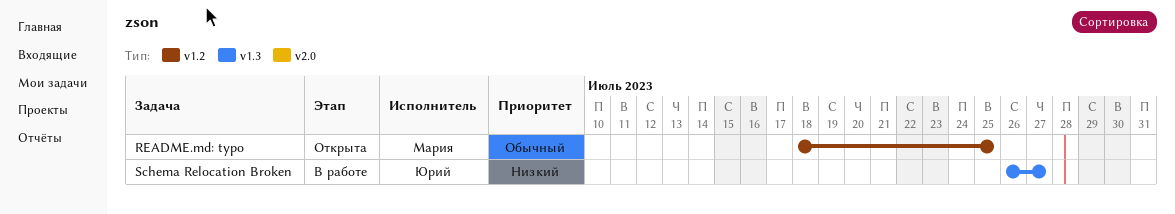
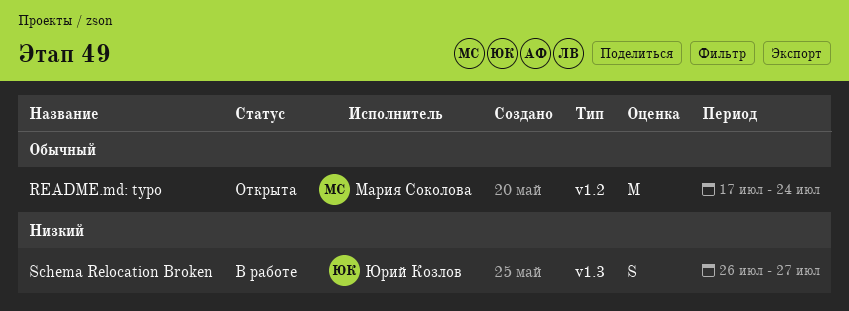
README.md: typo, start: Jul 18 -> Jul 17
README.md: typo, due: Jul 25 -> Jul 24

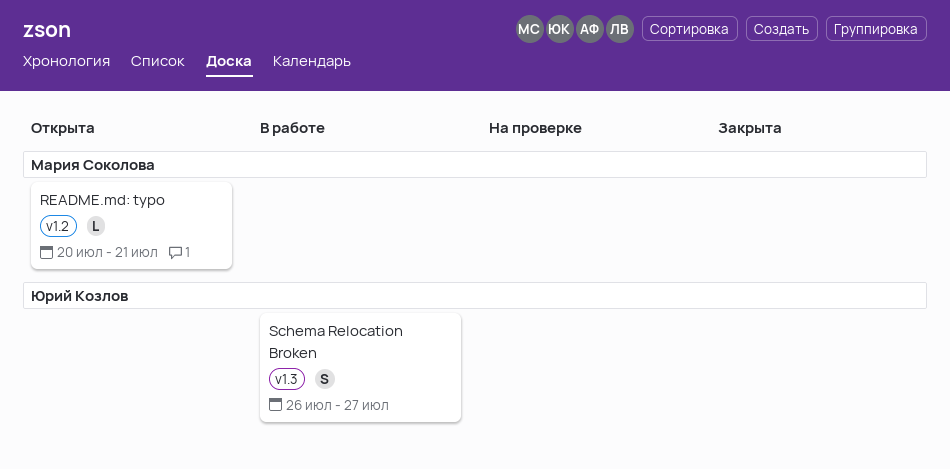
README.md: typo, estimate: M -> L
README.md: typo, start: Jul 17 -> Jul 20
README.md: typo, due: Jul 24 -> Jul 21

